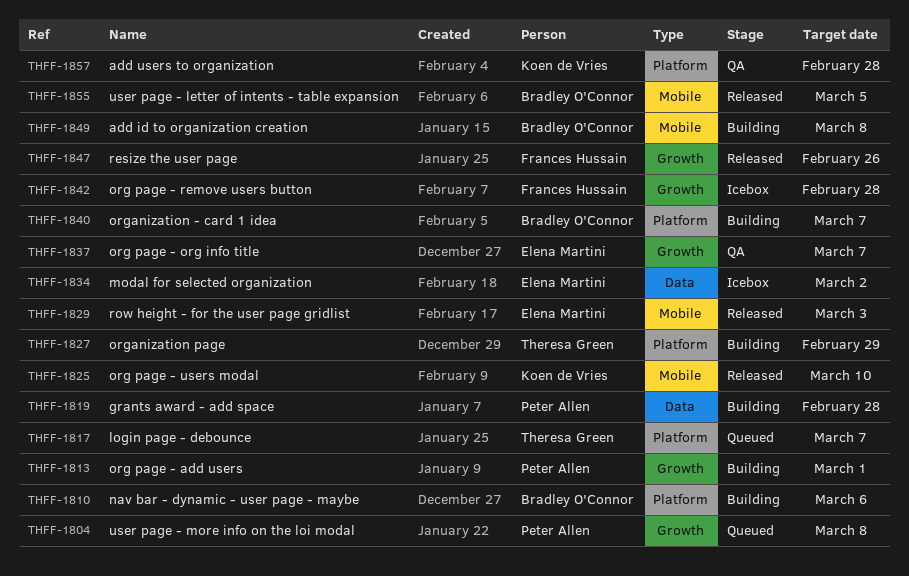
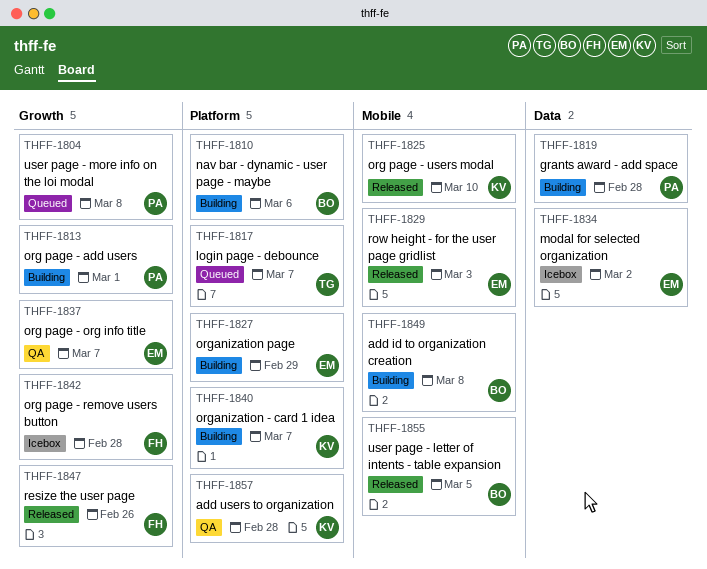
THFF-1827, owner: Theresa Green -> Elena Martini
THFF-1840, owner: Bradley O'Connor -> Koen de Vries

